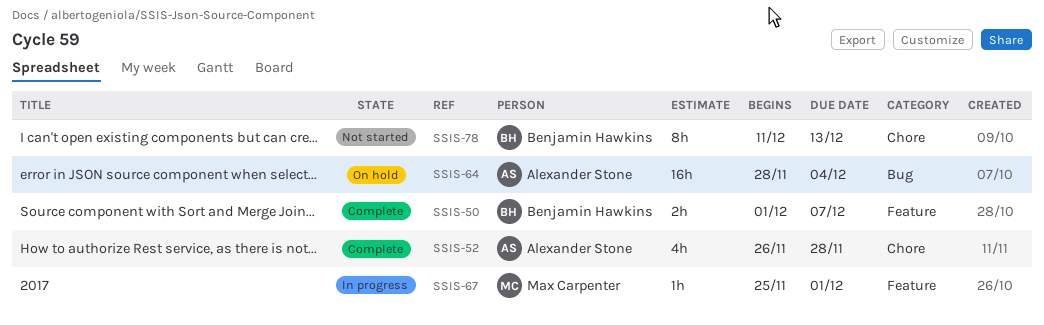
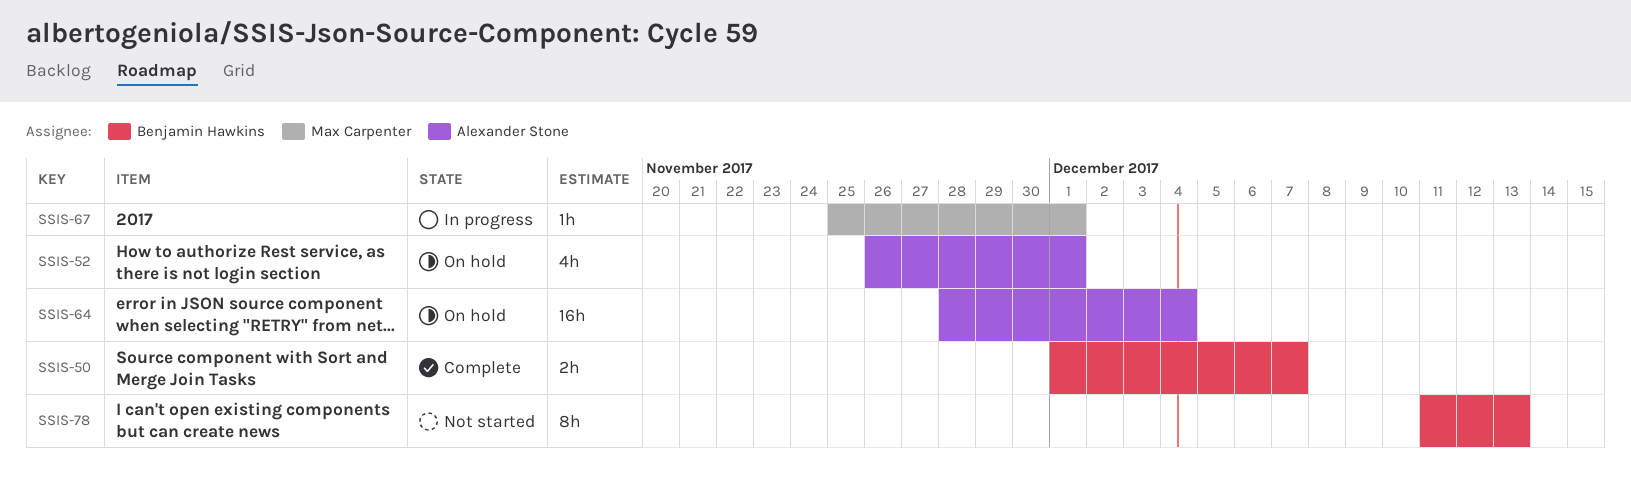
SSIS-52, status: Complete -> On hold
SSIS-52, due: Nov 28 -> Dec 1

